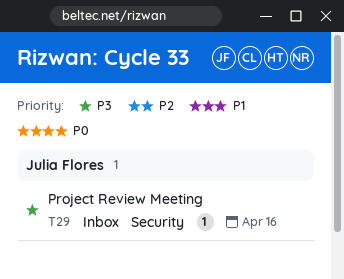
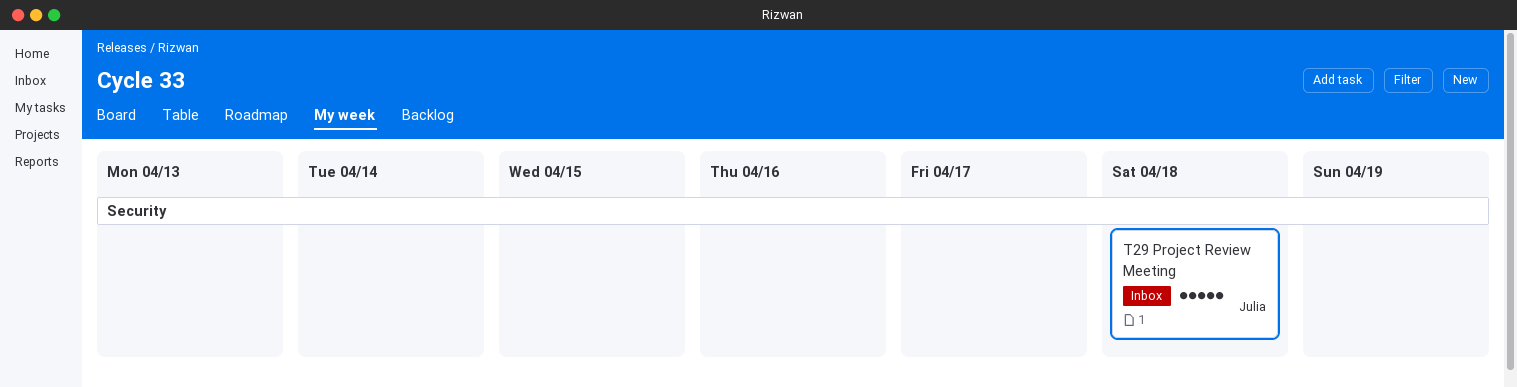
T29, estimate: 1 -> 5
T29, due: Apr 16 -> Apr 18

